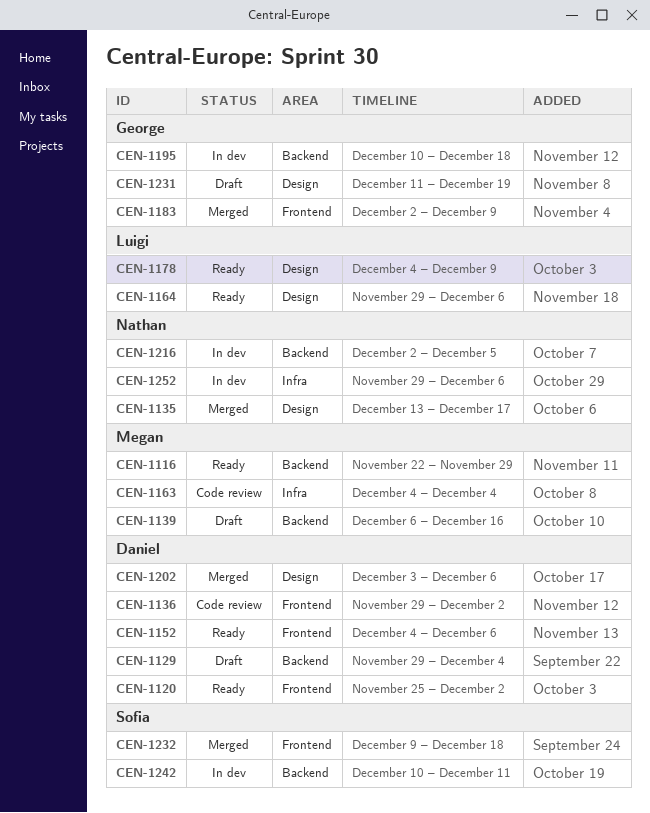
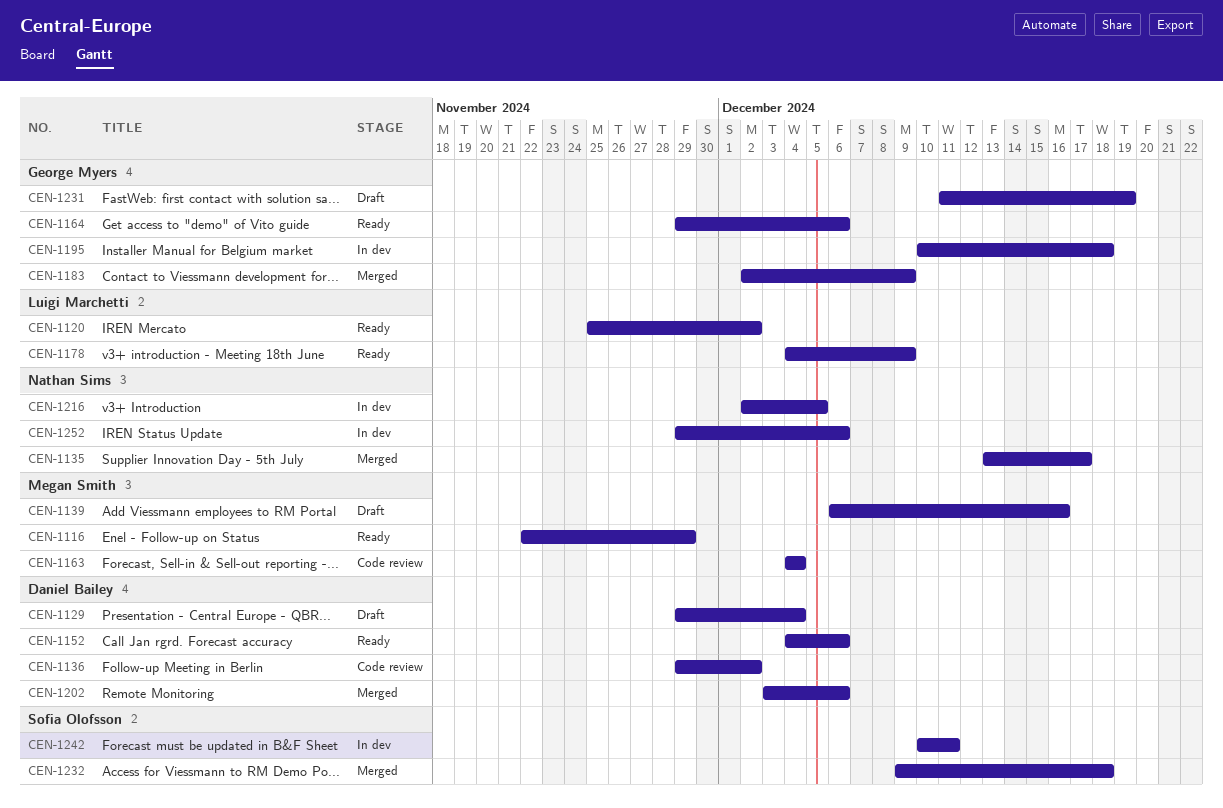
CEN-1120, owner: Daniel Bailey -> Luigi Marchetti
CEN-1164, owner: Luigi Marchetti -> George Myers

